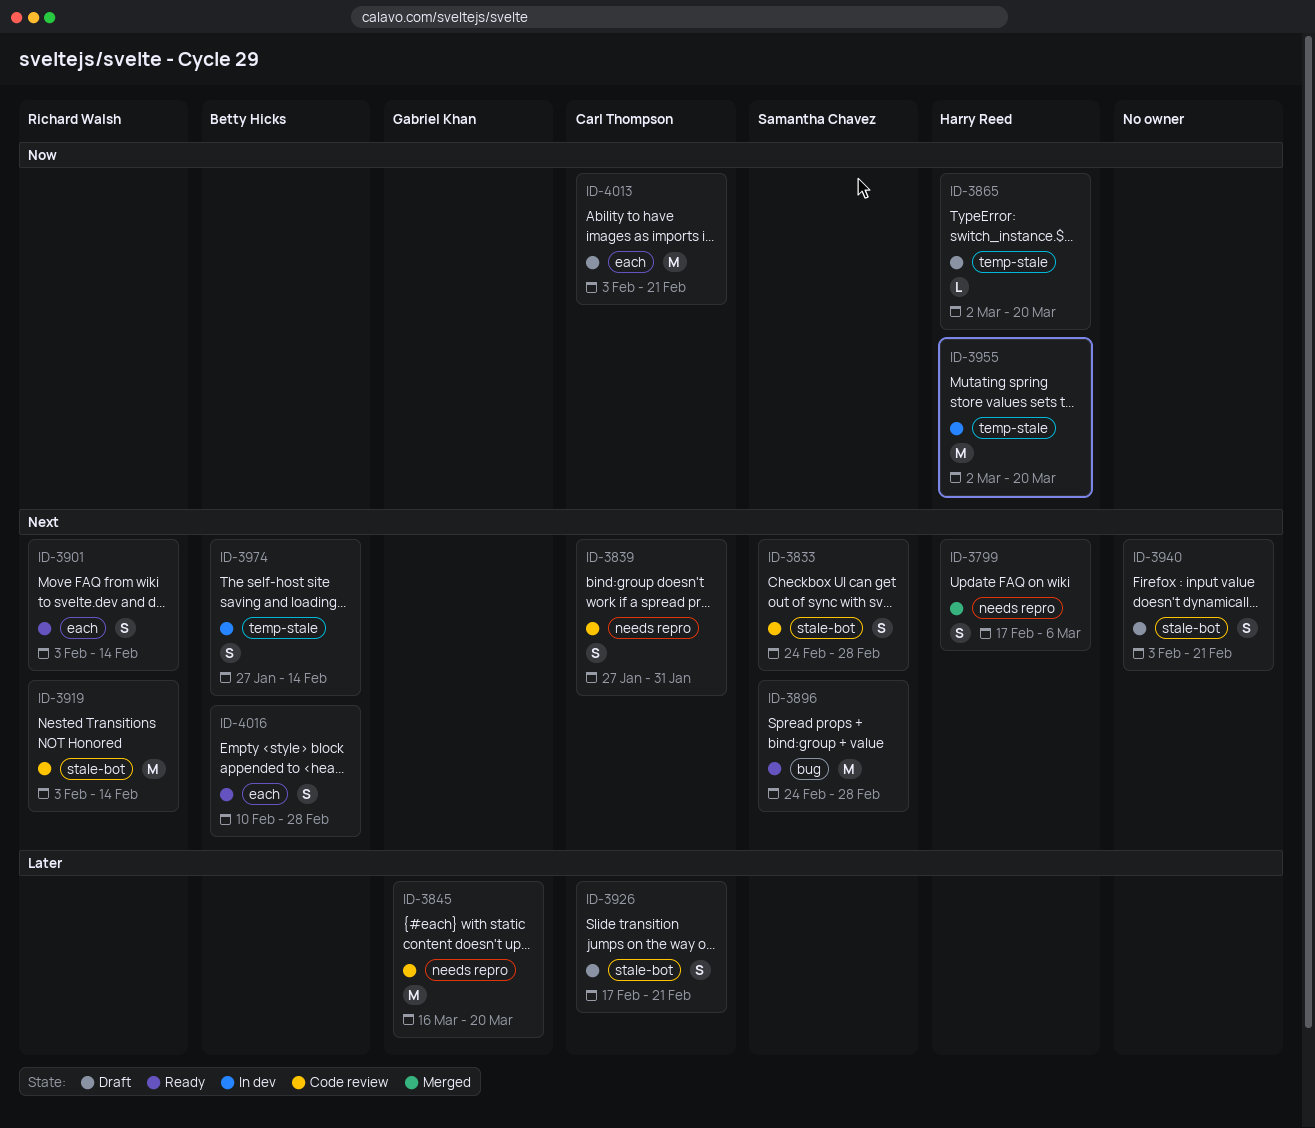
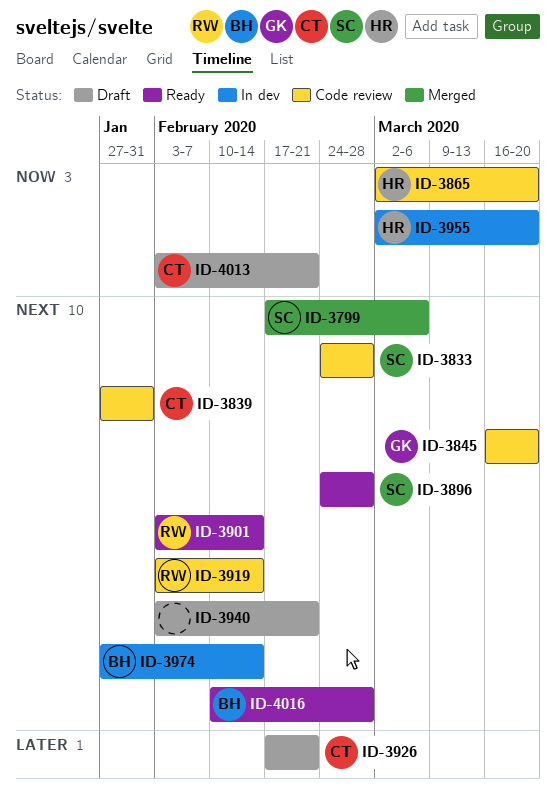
ID-3799, owner: Harry Reed -> Samantha Chavez
ID-3845, priority: Later -> Next
ID-3865, status: Draft -> Code review

